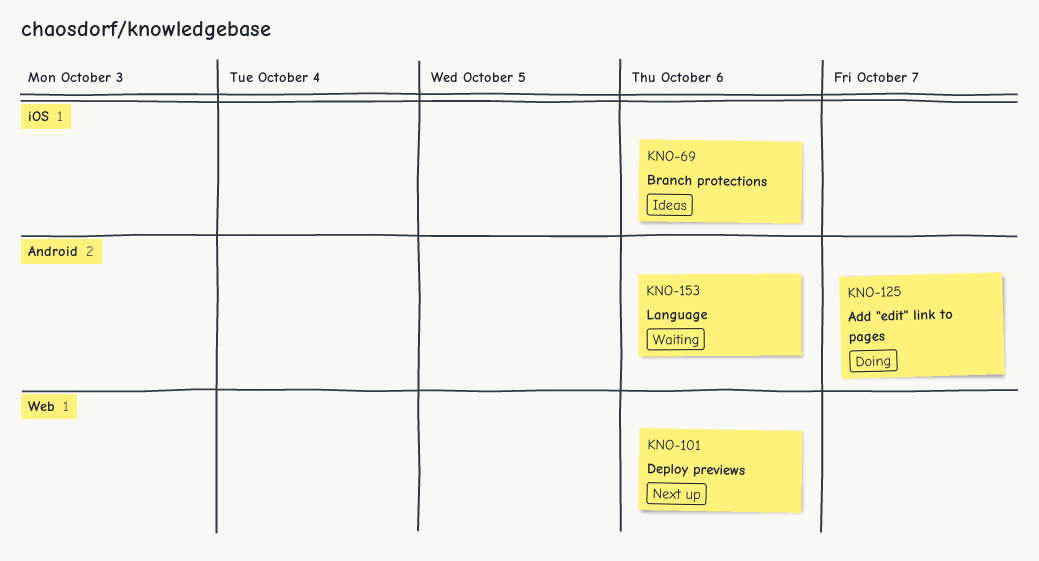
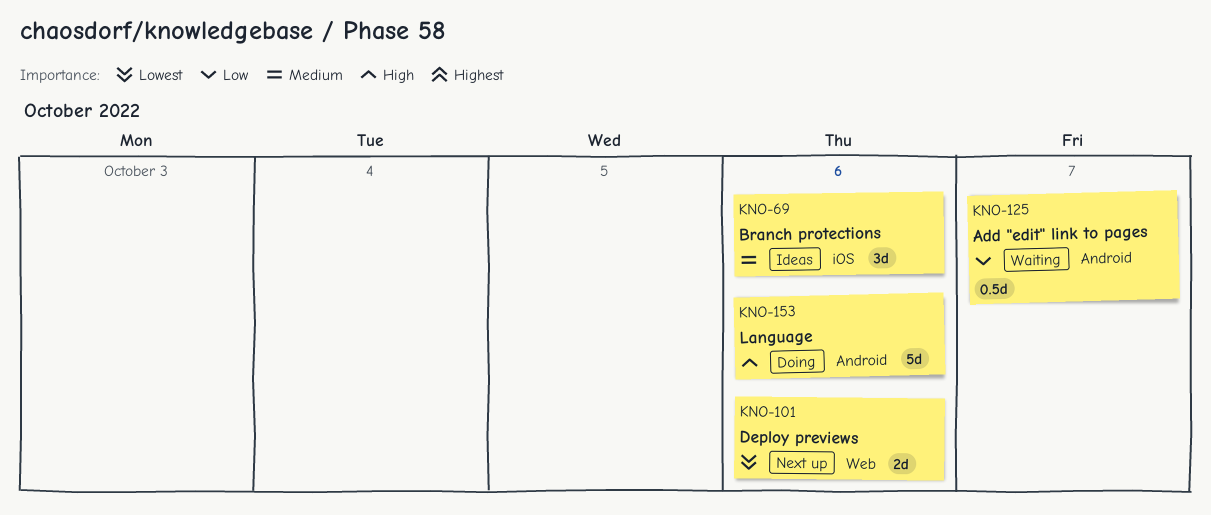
KNO-125, status: Doing -> Waiting
KNO-153, status: Waiting -> Doing

